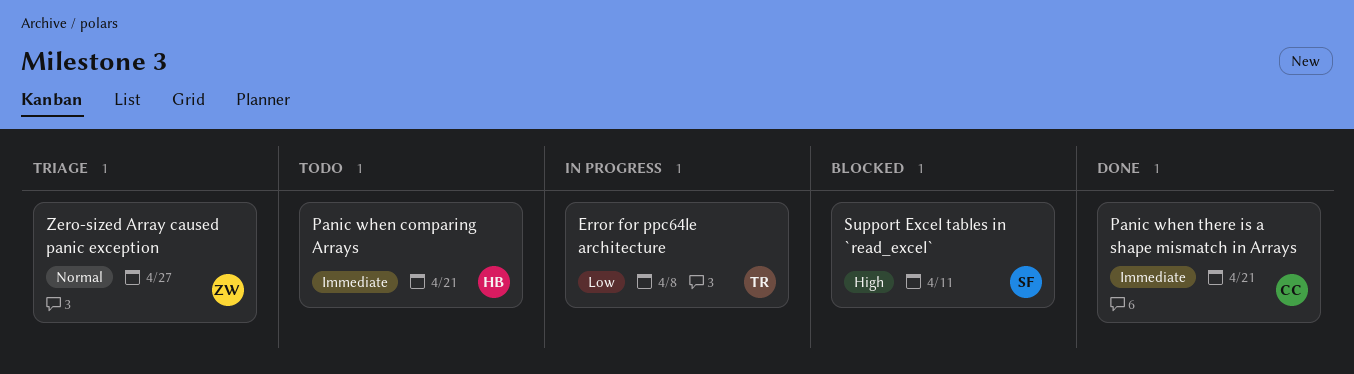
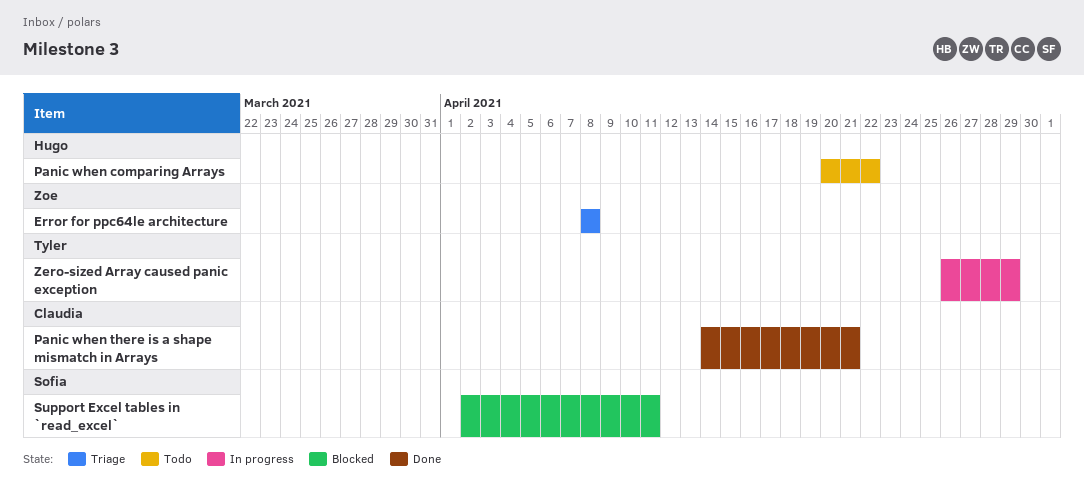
Error for ppc64le architecture, status: In progress -> Triage
Error for ppc64le architecture, owner: Tyler -> Zoe
Panic when comparing Arrays, due: Apr 21 -> Apr 22
Zero-sized Array caused panic exception, status: Triage -> In progress
Zero-sized Array caused panic exception, owner: Zoe -> Tyler
Zero-sized Array caused panic exception, due: Apr 27 -> Apr 29

